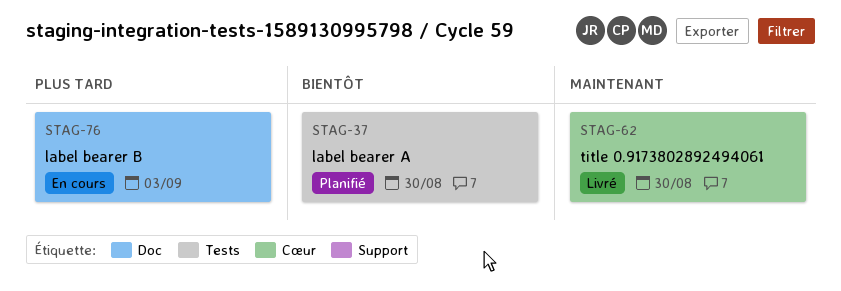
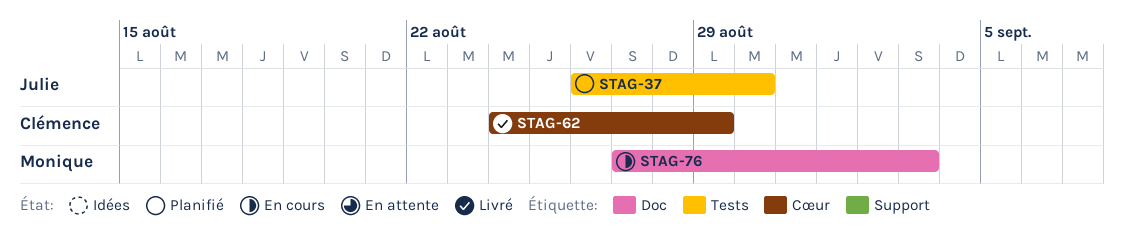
STAG-62, due: Aug 30 -> Aug 29

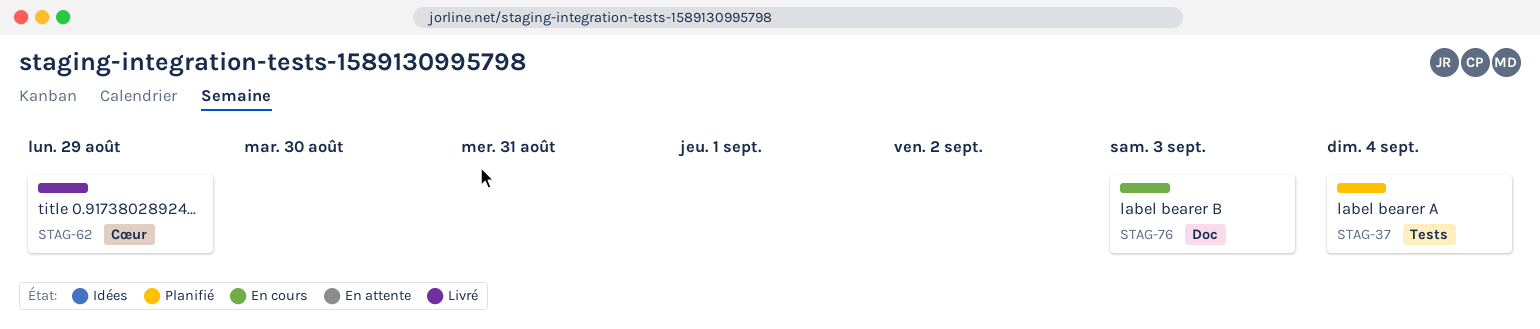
STAG-37, due: Aug 30 -> Sep 4

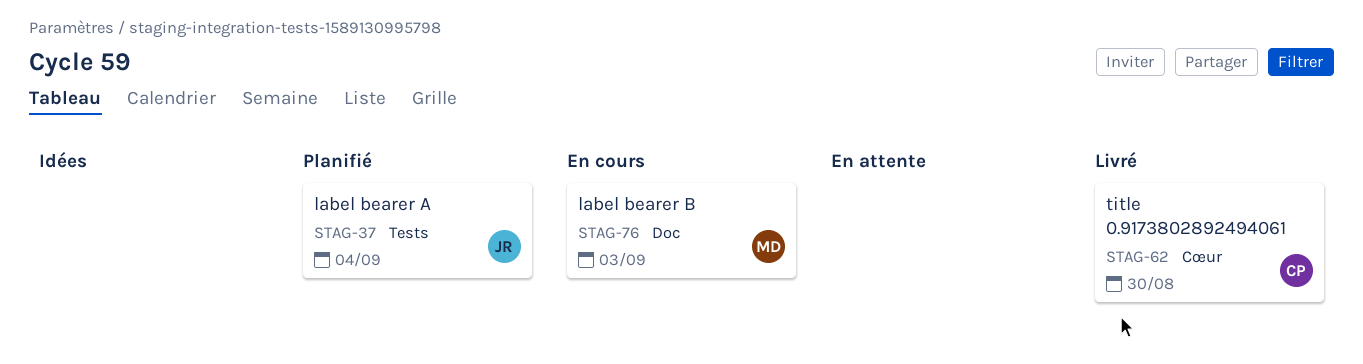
STAG-62, due: Aug 29 -> Aug 30

